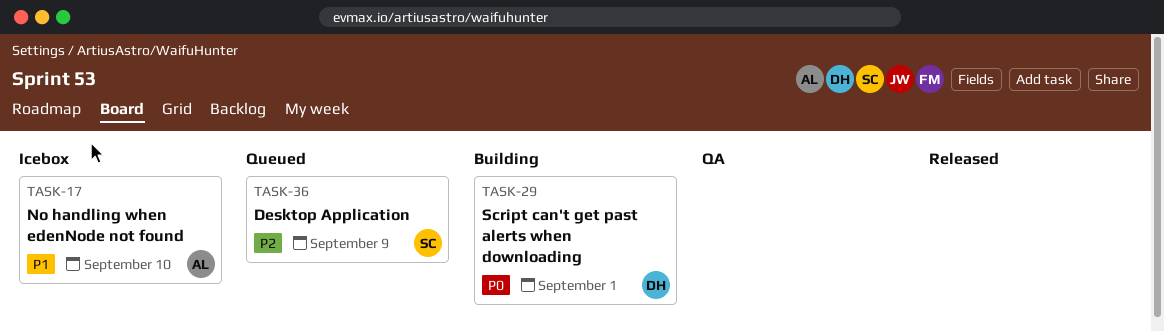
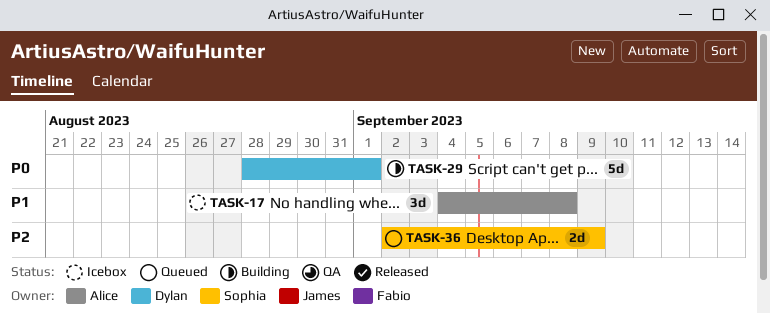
TASK-17, due: Sep 10 -> Sep 8

